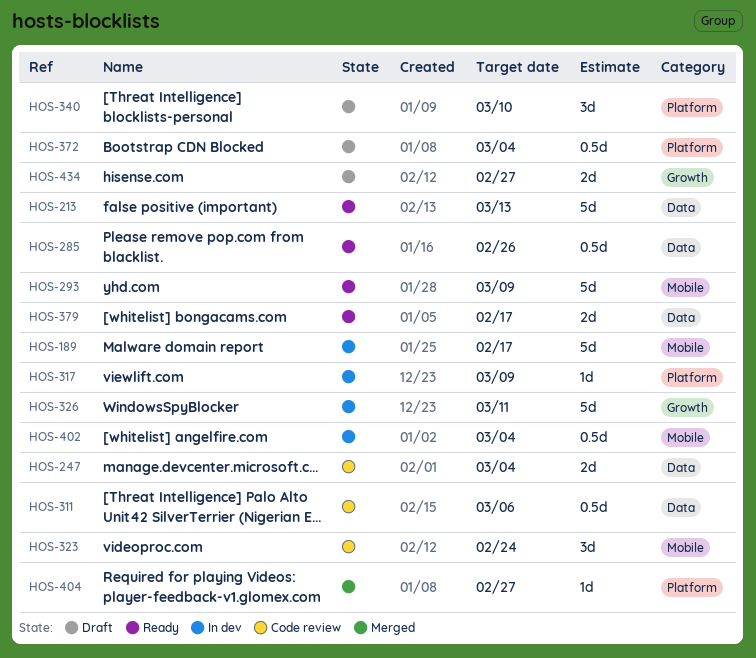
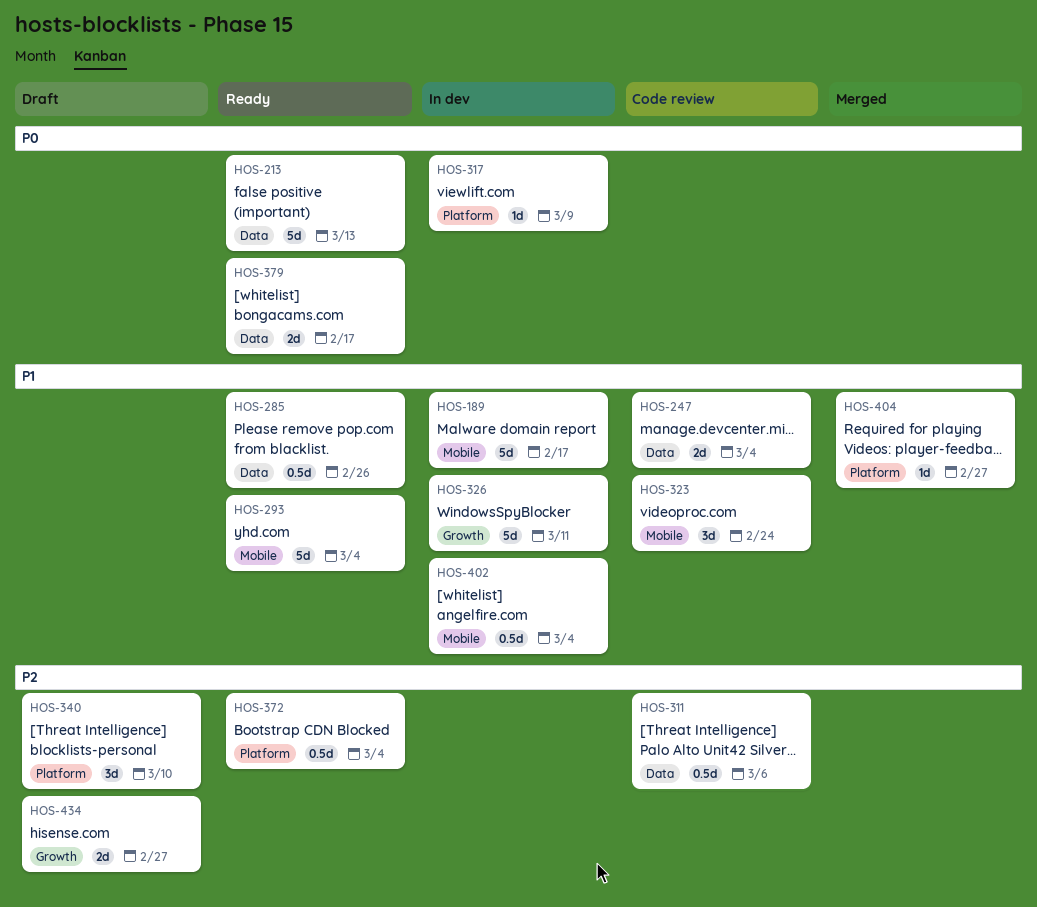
HOS-293, due: Mar 9 -> Mar 4
HOS-372, status: Draft -> Ready

